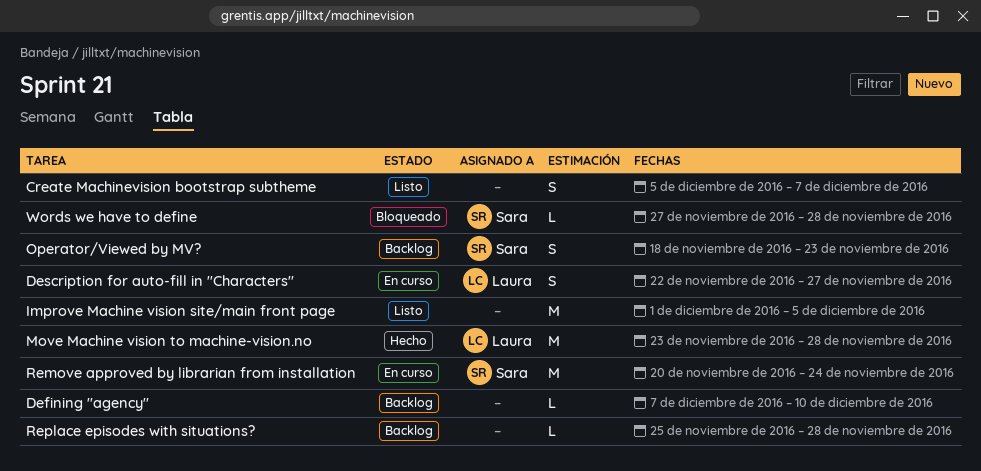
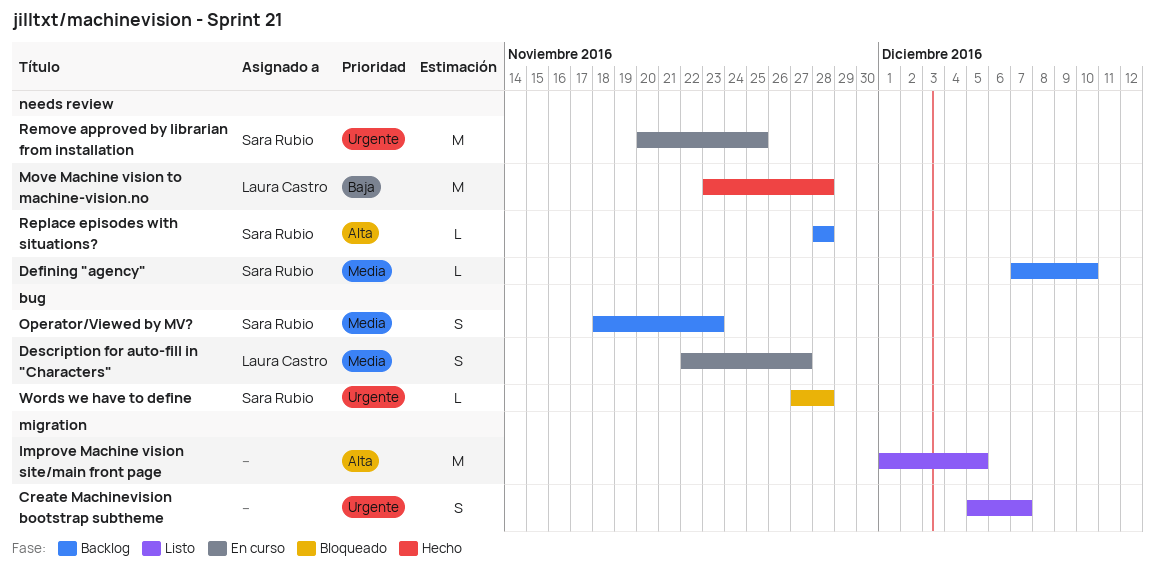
Defining "agency", owner: none -> Sara Rubio
Remove approved by librarian from installation, due: Nov 24 -> Nov 25
Replace episodes with situations?, owner: none -> Sara Rubio
Replace episodes with situations?, start: Nov 25 -> Nov 28

